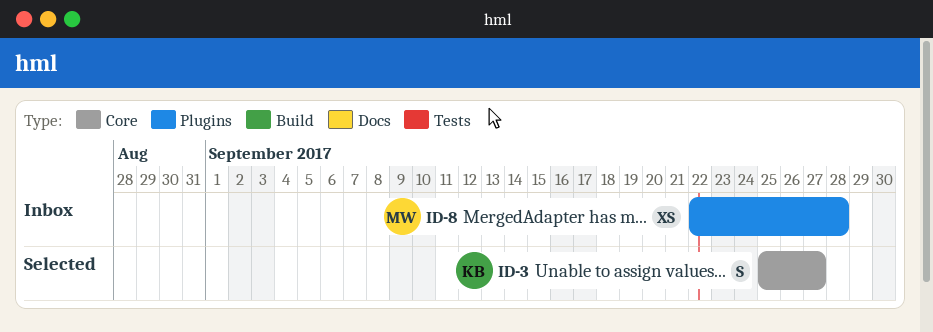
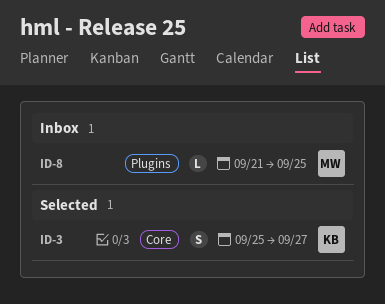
ID-8, estimate: XS -> L
ID-8, start: Sep 22 -> Sep 21
ID-8, due: Sep 28 -> Sep 25

